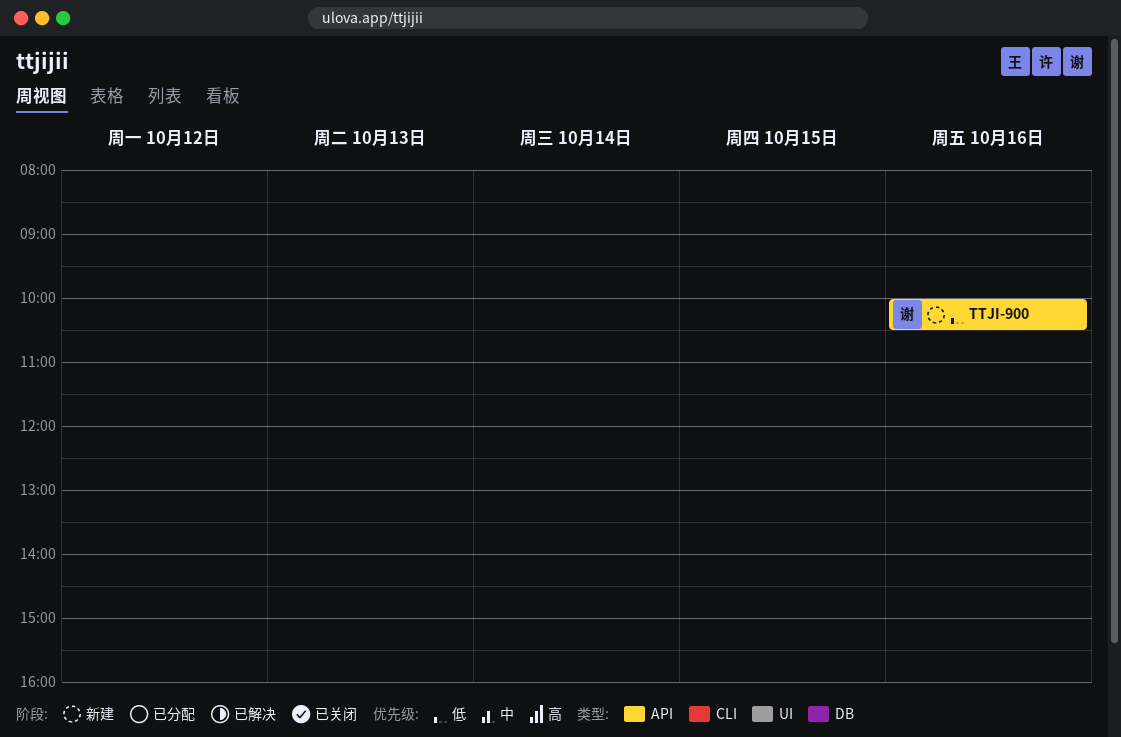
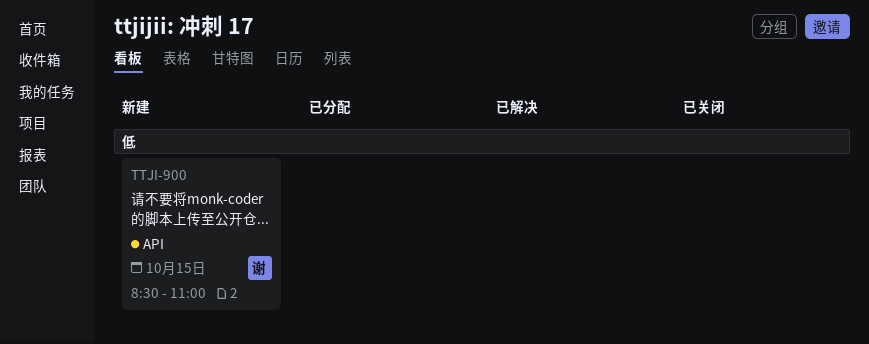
TTJI-900, day: Oct 16 -> Oct 15
TTJI-900, begins: 10:00 -> 08:30
TTJI-900, ends: 10:30 -> 11:00

